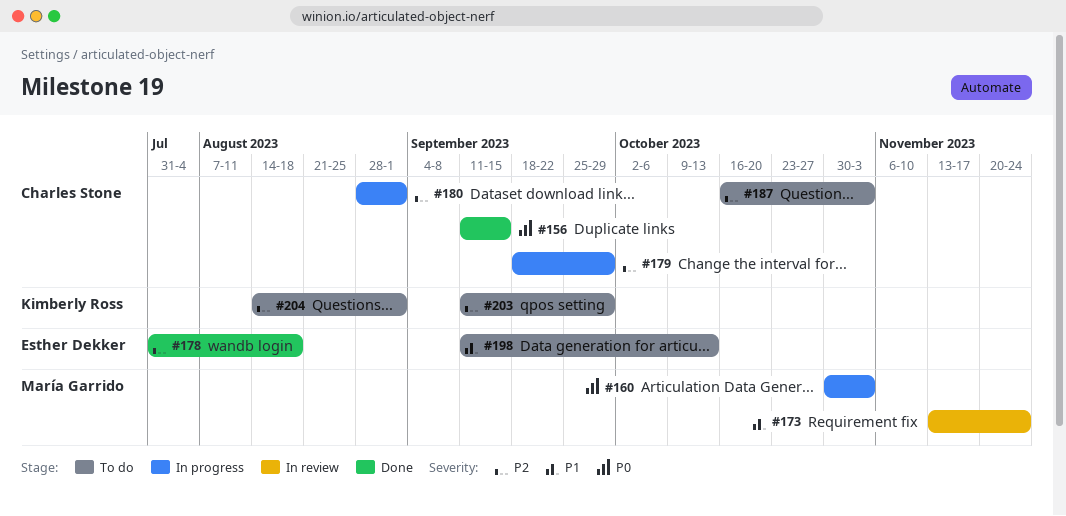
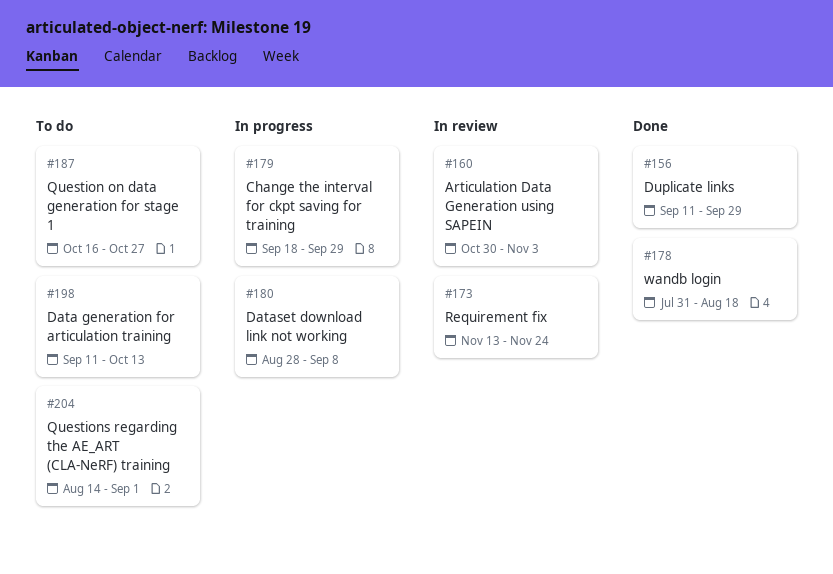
#156, due: Sep 15 -> Sep 29
#160, status: In progress -> In review
#180, due: Sep 1 -> Sep 8
#187, due: Nov 3 -> Oct 27
#203: present -> none

